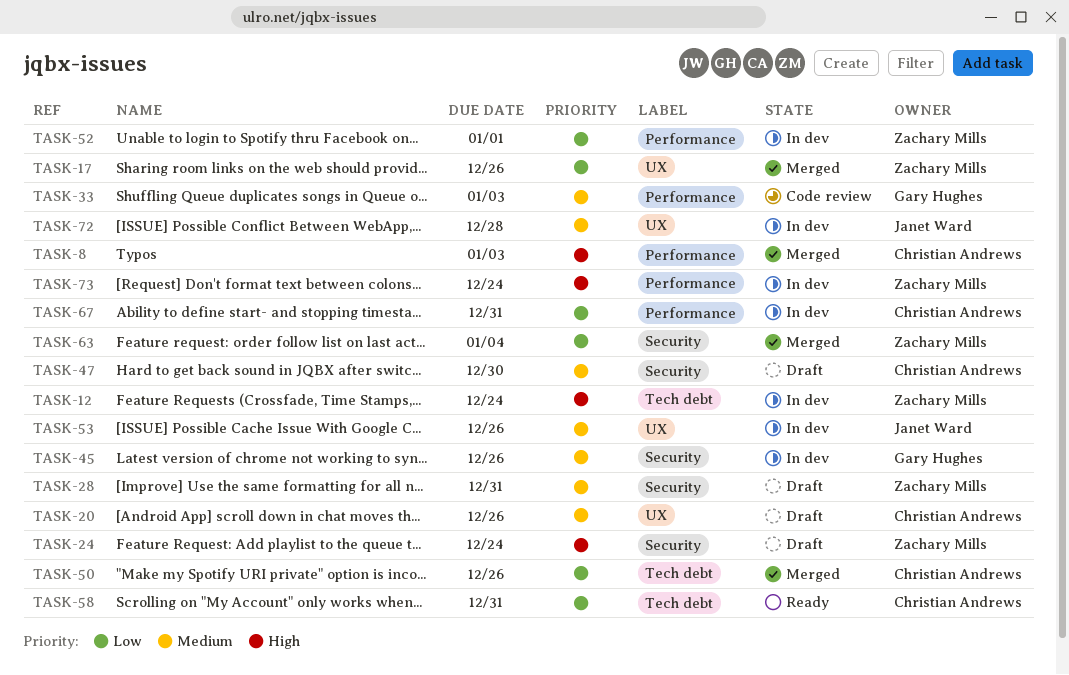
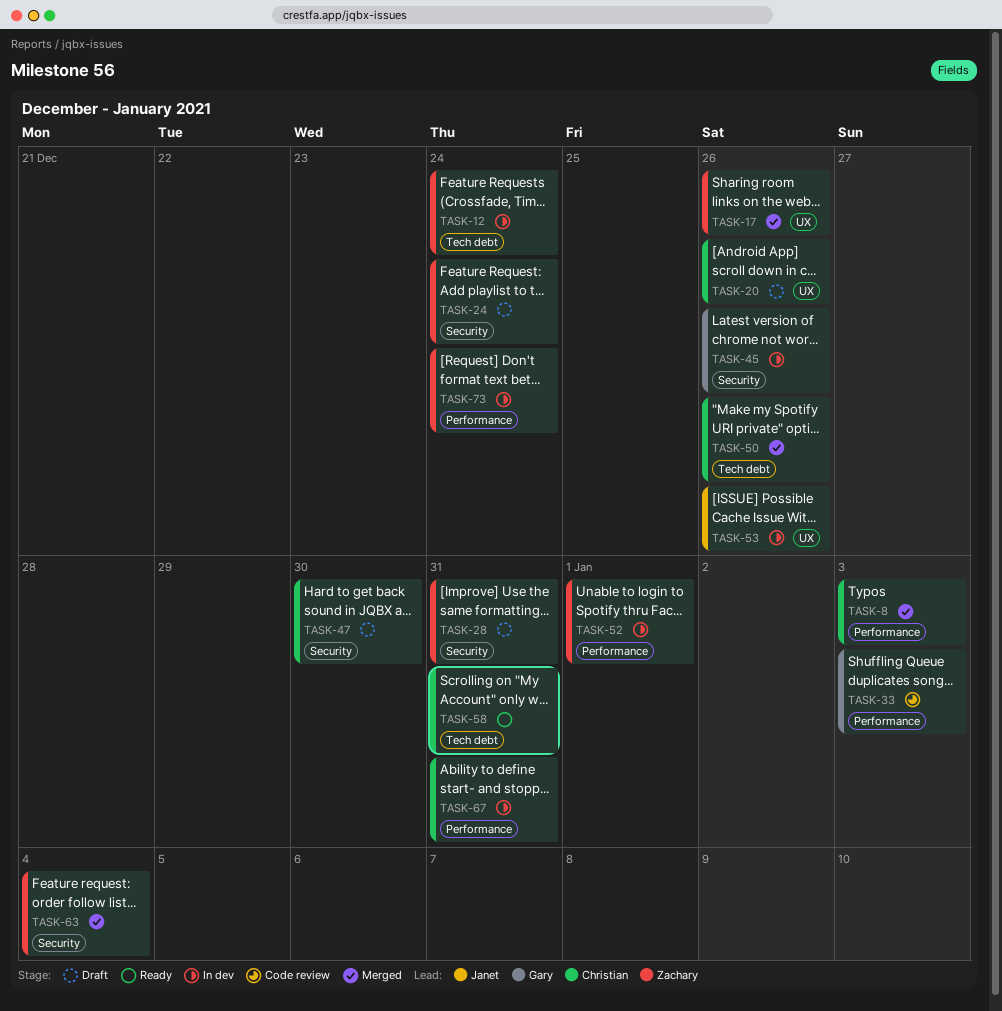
TASK-72: present -> none

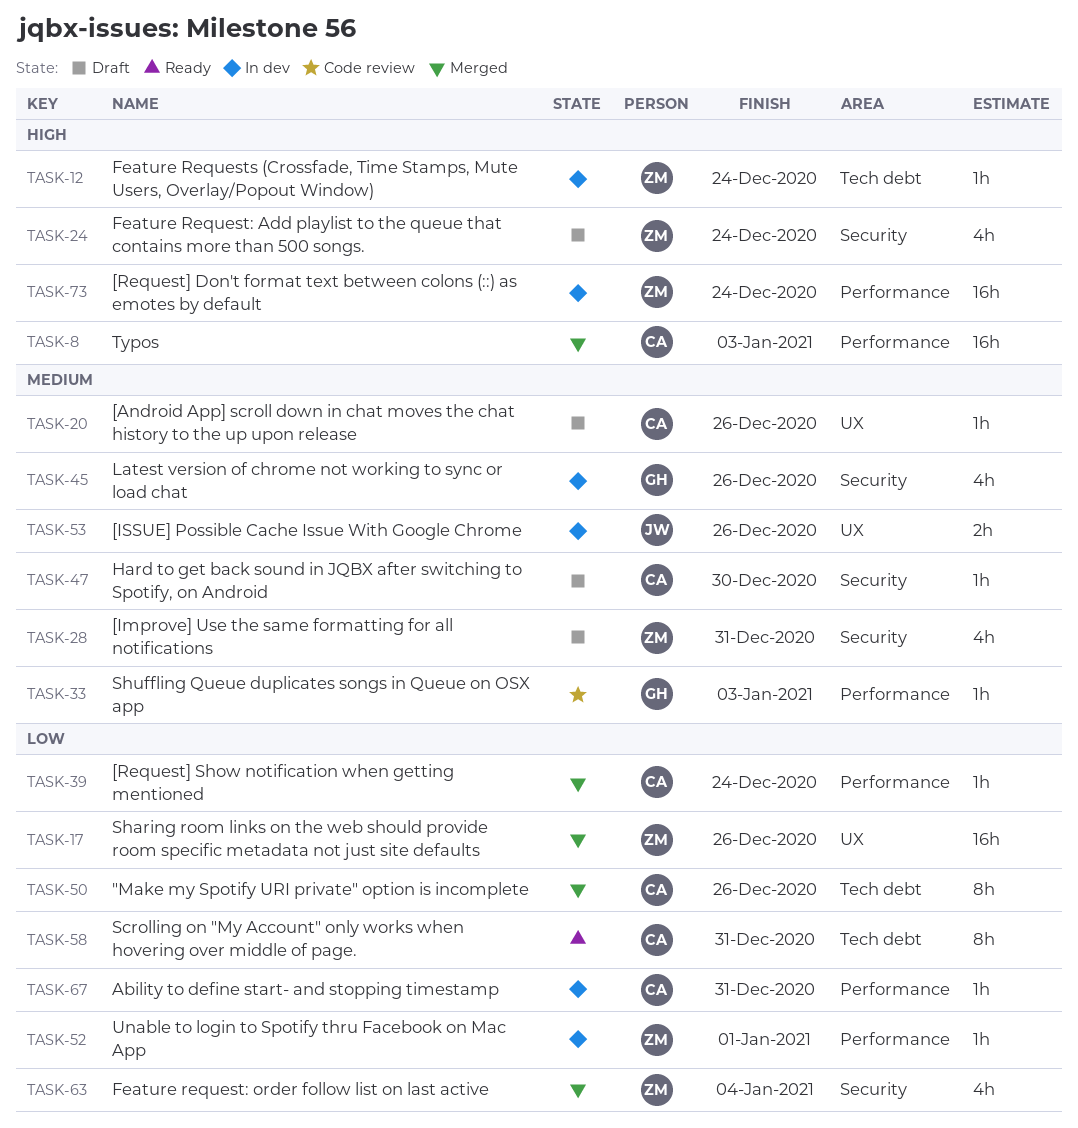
TASK-39: none -> present

